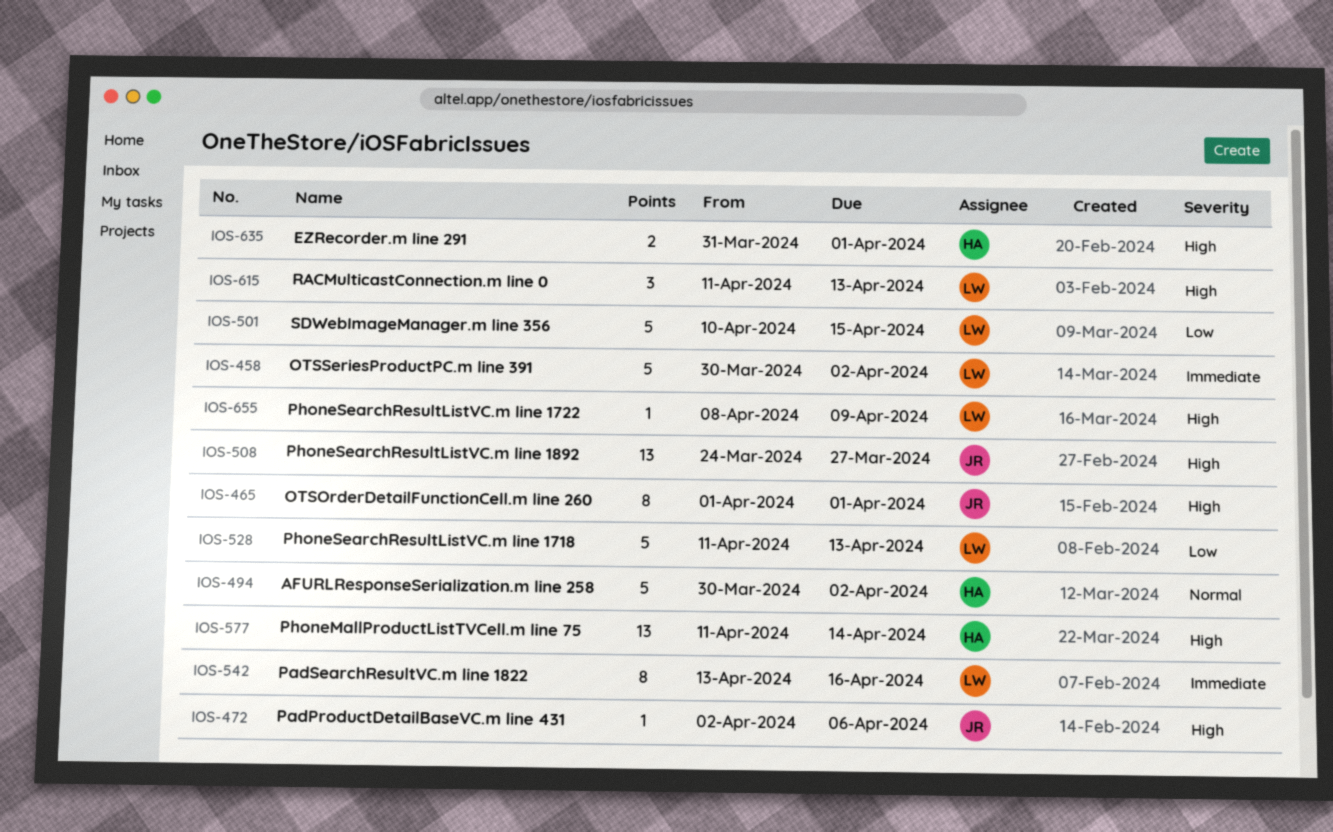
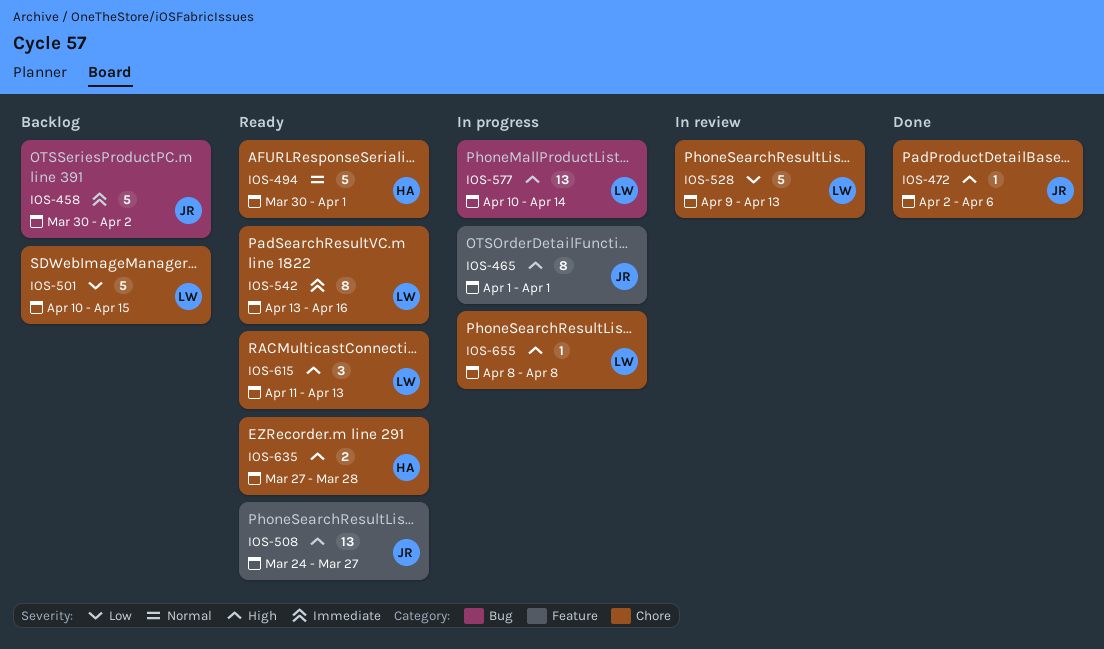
IOS-458, owner: LW -> JR
IOS-494, due: Apr 2 -> Apr 1
IOS-528, start: Apr 11 -> Apr 9
IOS-577, owner: HA -> LW
IOS-577, start: Apr 11 -> Apr 10
IOS-635, start: Mar 31 -> Mar 27
IOS-635, due: Apr 1 -> Mar 28
IOS-655, due: Apr 9 -> Apr 8

